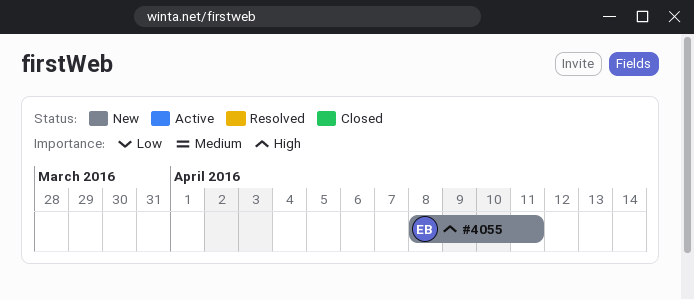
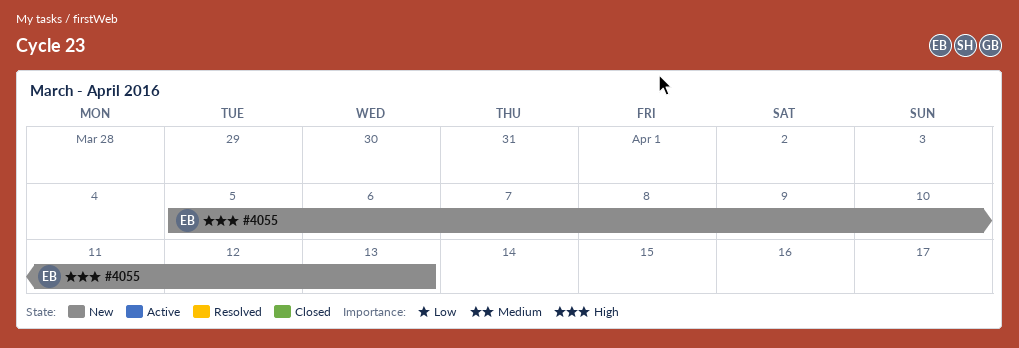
#4055, start: Apr 8 -> Apr 5
#4055, due: Apr 11 -> Apr 13

